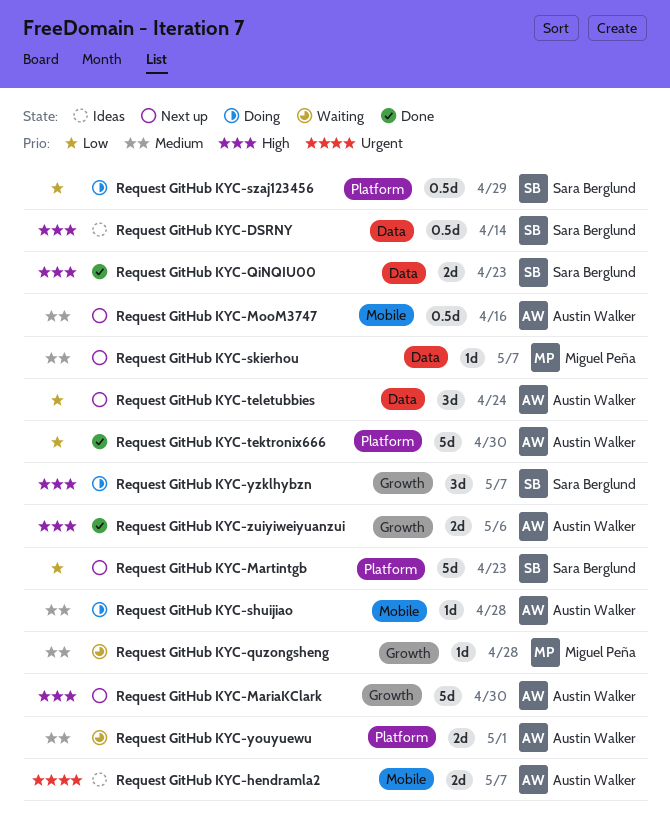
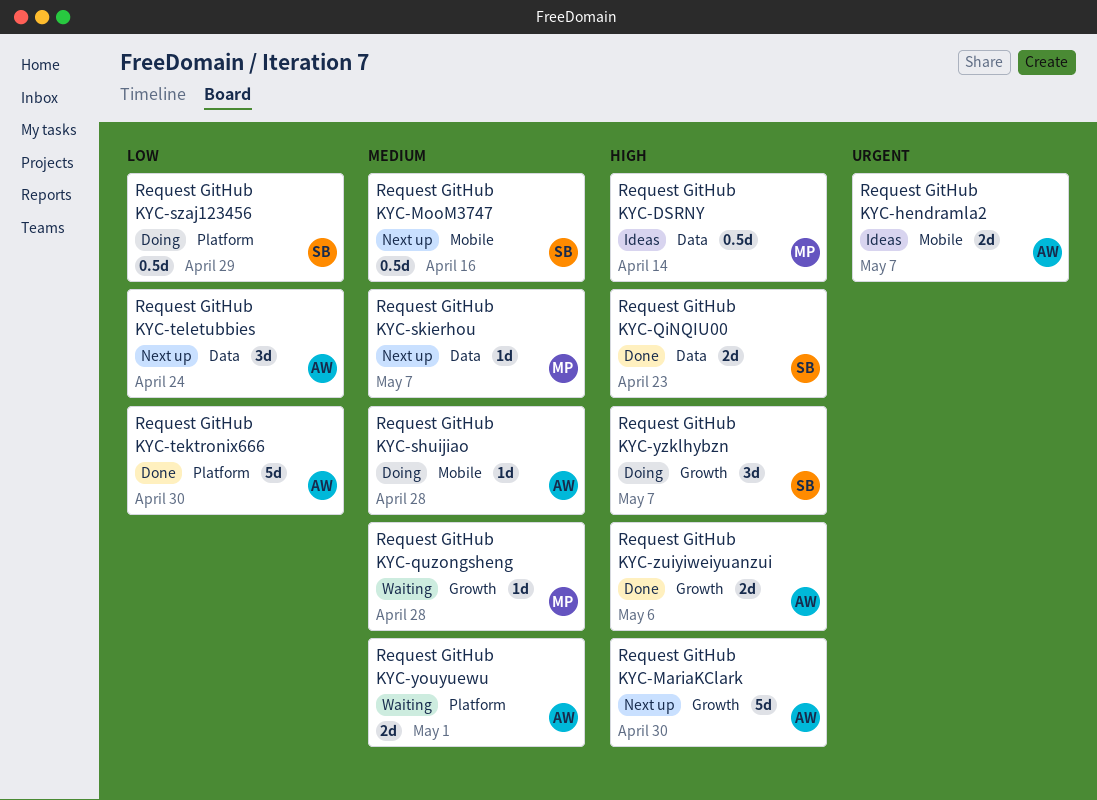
Request GitHub KYC-DSRNY, owner: Sara Berglund -> Miguel Peña
Request GitHub KYC-Martintgb: present -> none
Request GitHub KYC-MooM3747, owner: Austin Walker -> Sara Berglund

